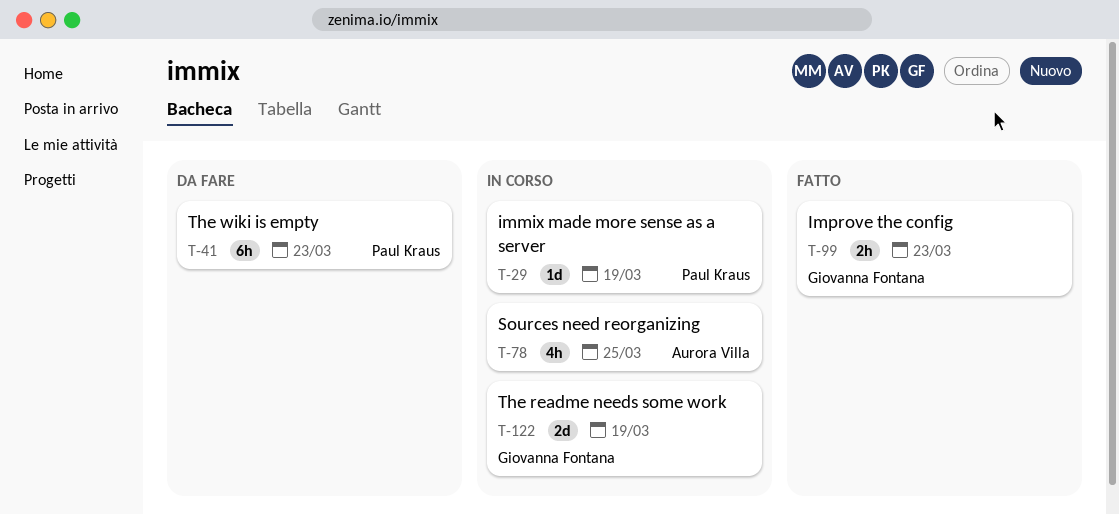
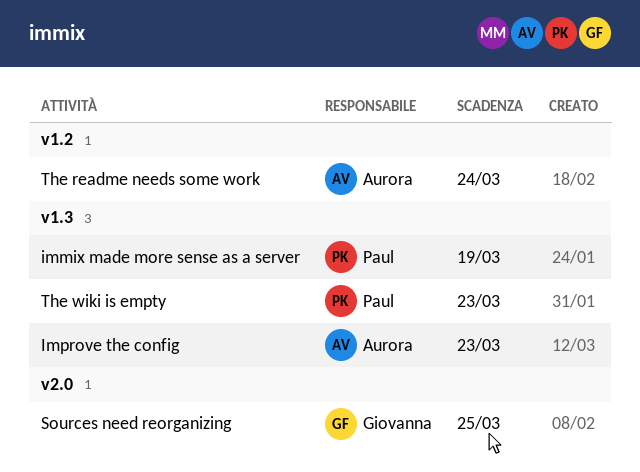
Improve the config, owner: Giovanna Fontana -> Aurora Villa
Sources need reorganizing, owner: Aurora Villa -> Giovanna Fontana
The readme needs some work, owner: Giovanna Fontana -> Aurora Villa
The readme needs some work, due: Mar 19 -> Mar 24

